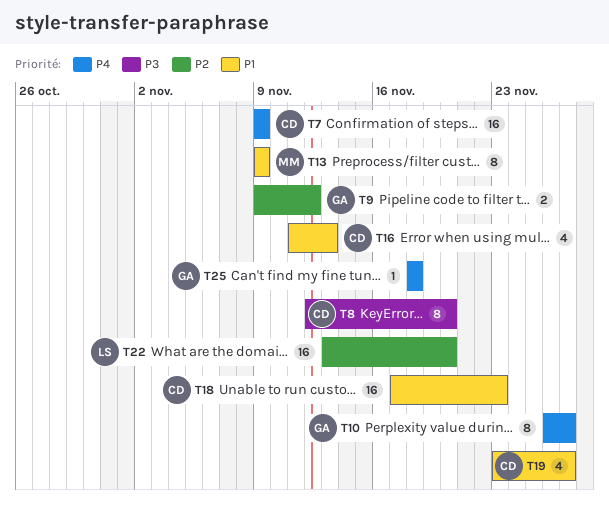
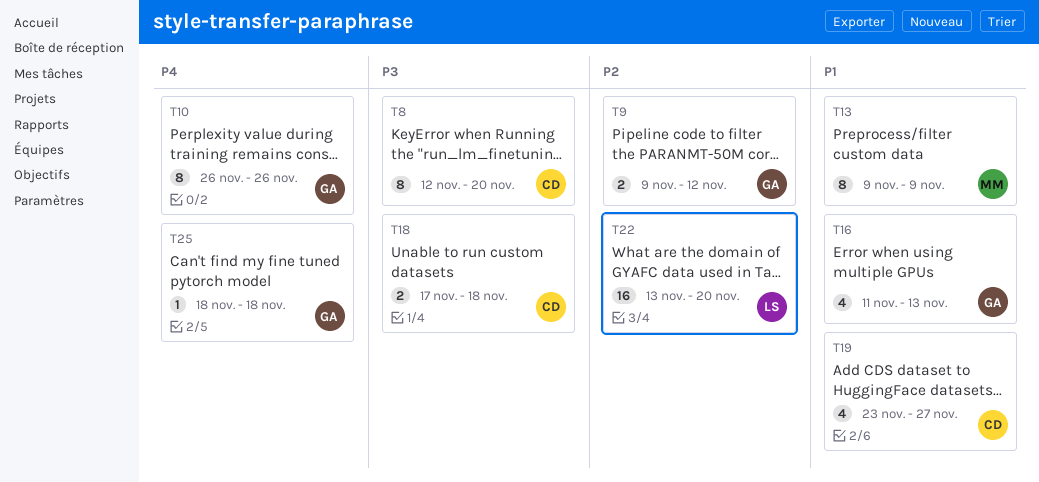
T7: present -> none
T10, due: Nov 27 -> Nov 26
T16, owner: CD -> GA
T18, priority: P1 -> P3
T18, estimate: 16 -> 2
T18, due: Nov 23 -> Nov 18

